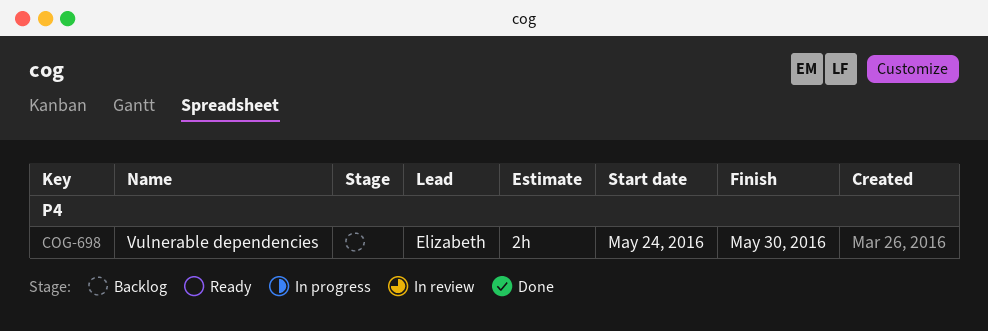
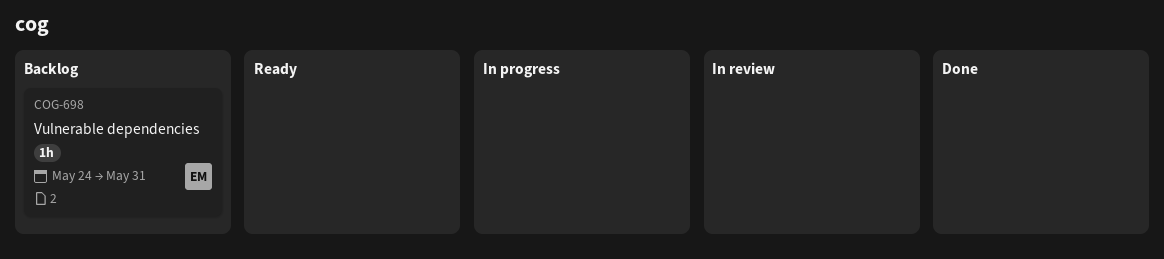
COG-698, estimate: 2h -> 1h
COG-698, due: May 30 -> May 31

